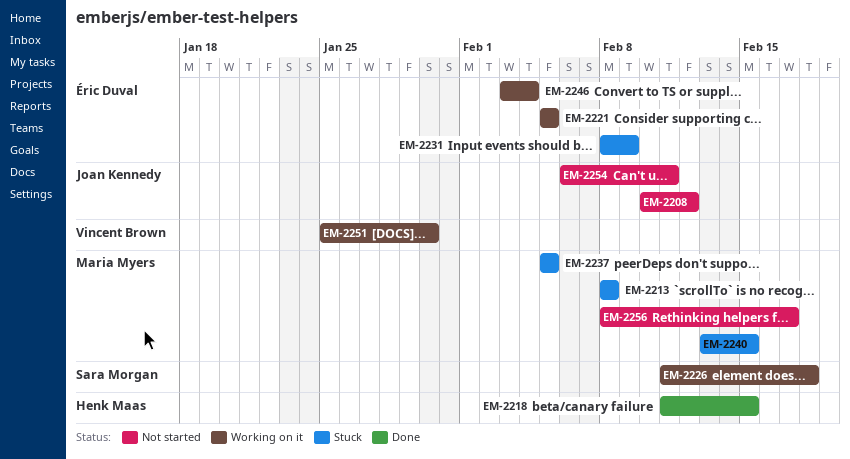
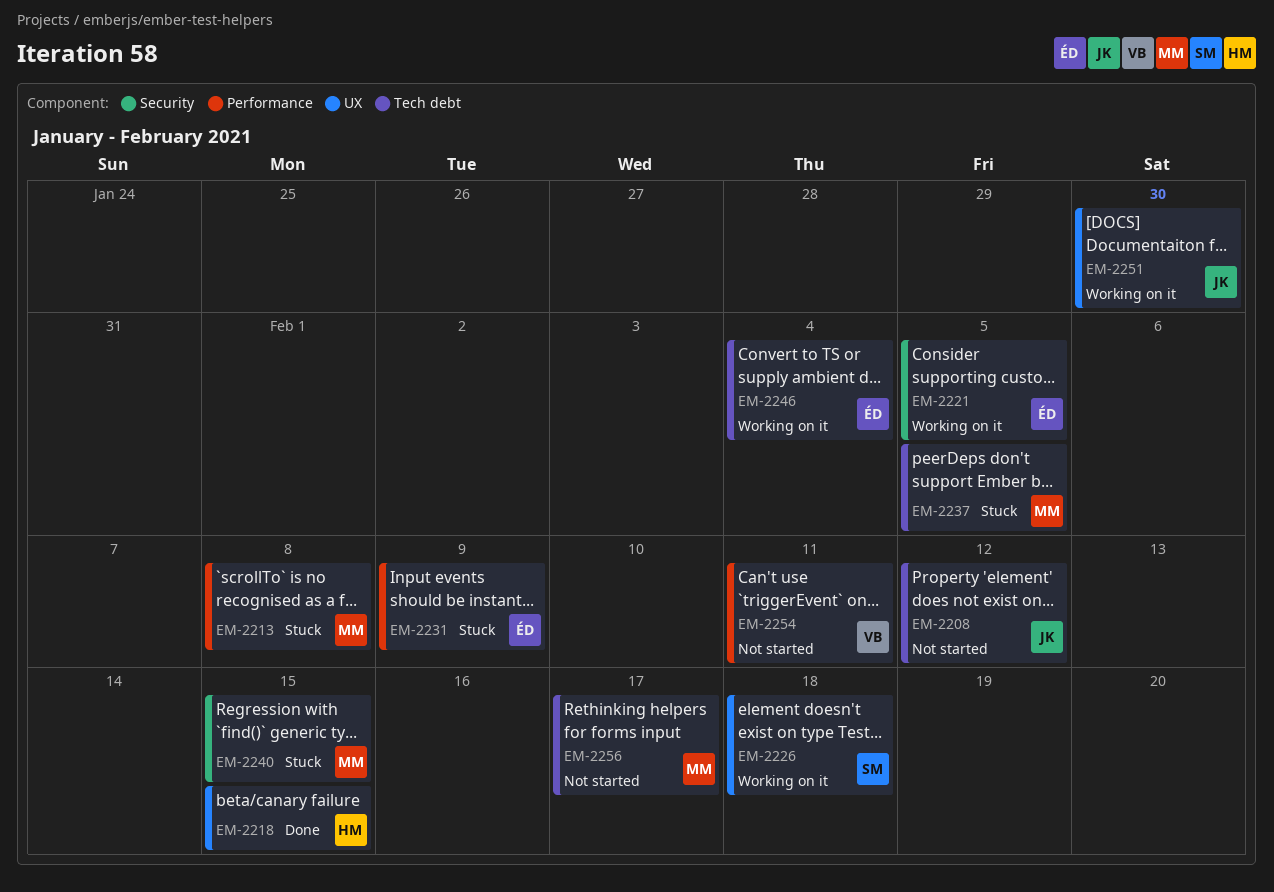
EM-2251, owner: Vincent Brown -> Joan Kennedy
EM-2254, owner: Joan Kennedy -> Vincent Brown

